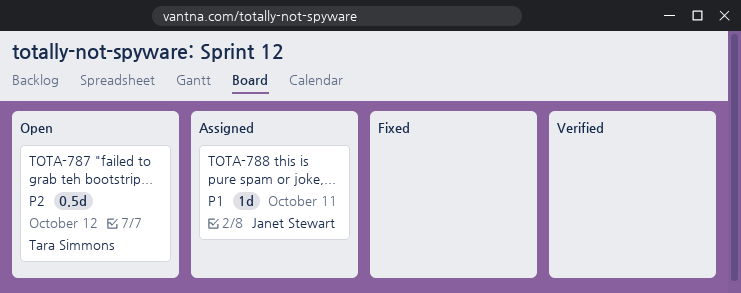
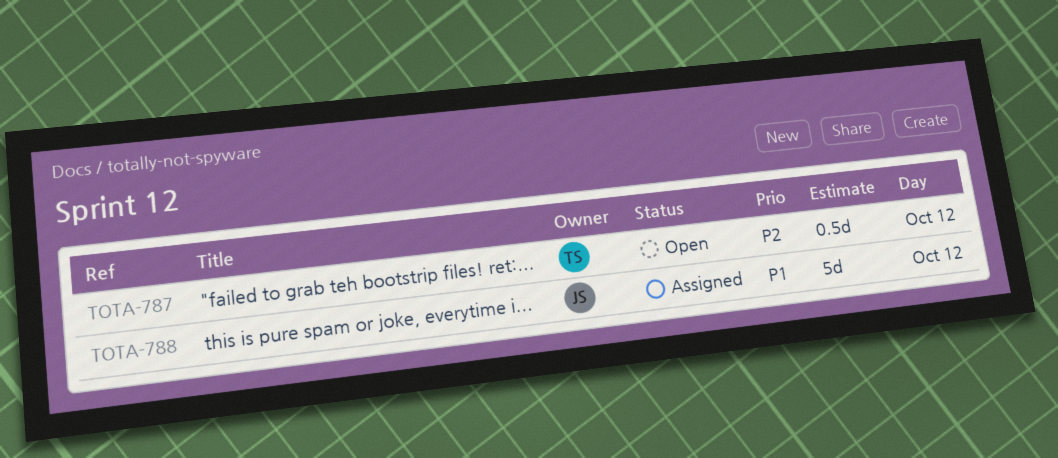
TOTA-788, estimate: 1d -> 5d
TOTA-788, day: Oct 11 -> Oct 12

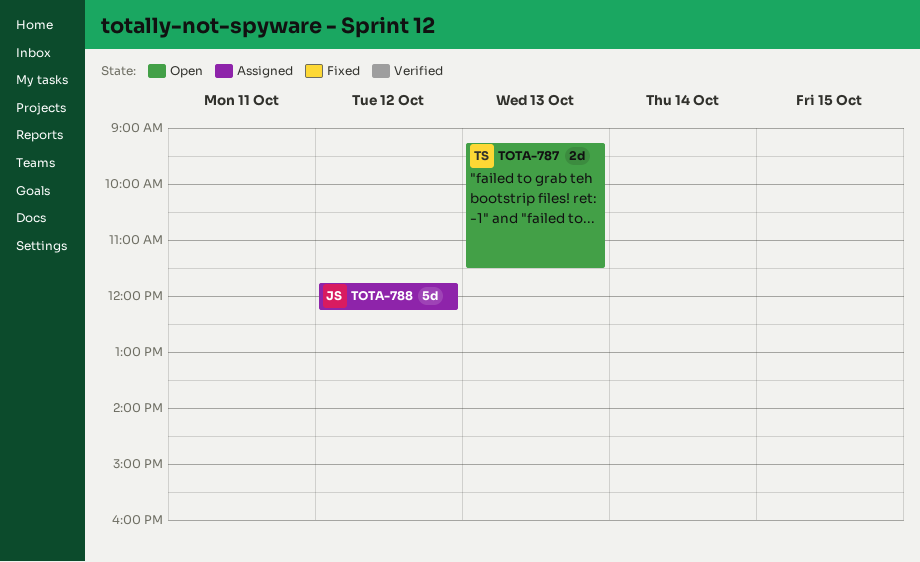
TOTA-787, estimate: 0.5d -> 2d
TOTA-787, day: Oct 12 -> Oct 13

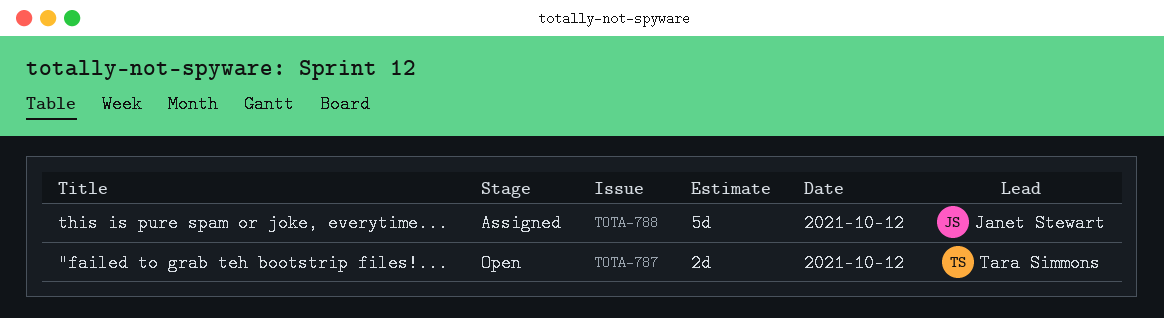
TOTA-787, day: Oct 13 -> Oct 12

